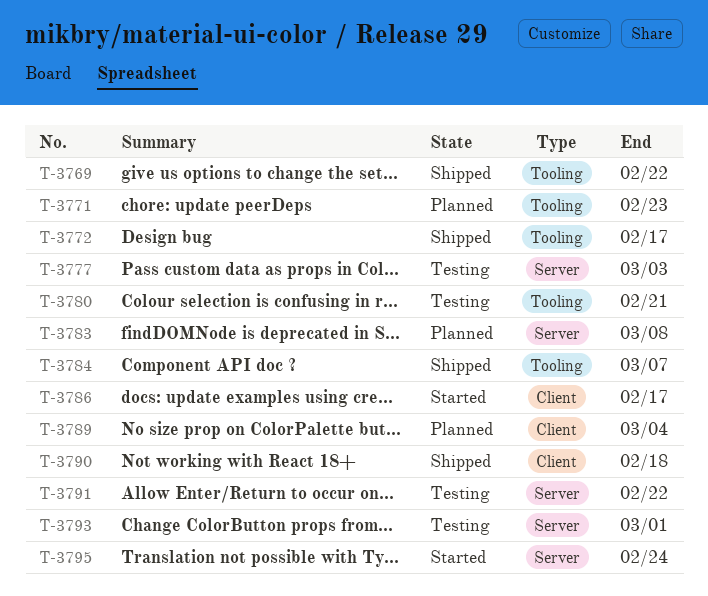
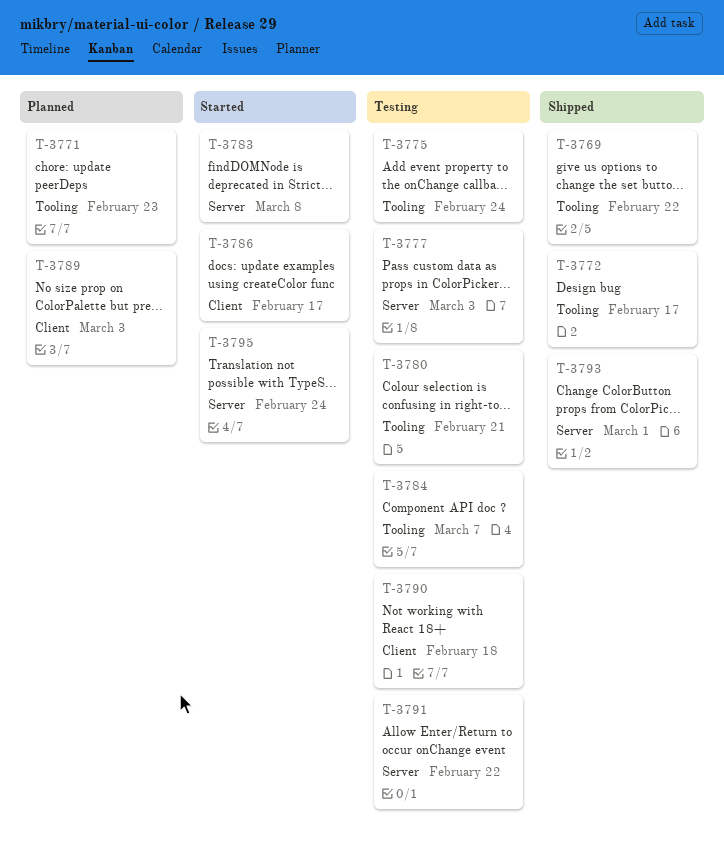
T-3775: none -> present
T-3783, status: Planned -> Started
T-3784, status: Shipped -> Testing
T-3789, due: Mar 4 -> Mar 3
T-3790, status: Shipped -> Testing
T-3793, status: Testing -> Shipped

